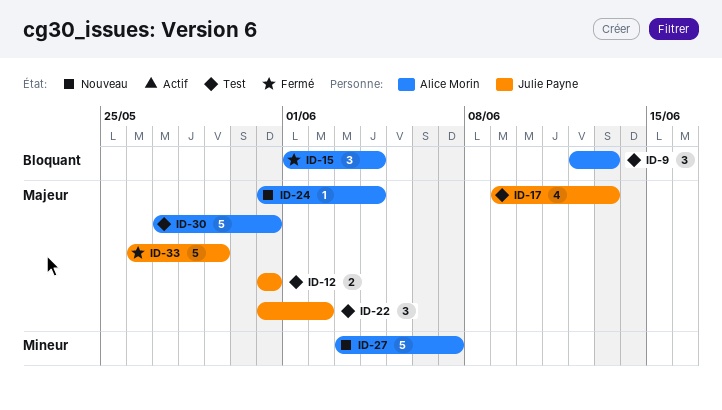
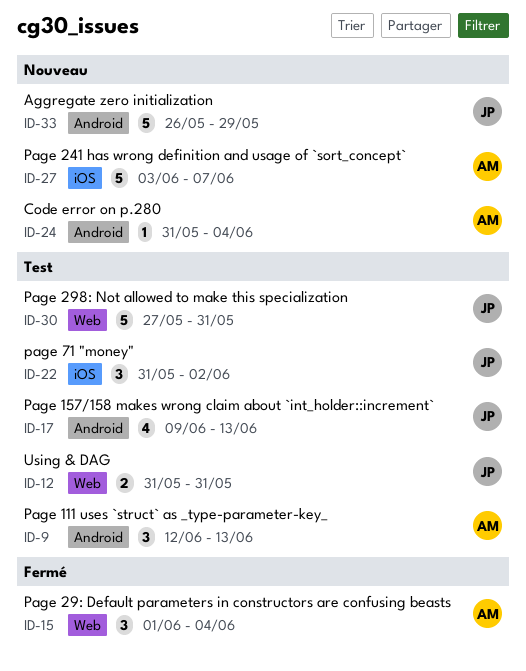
ID-30, owner: Alice Morin -> Julie Payne
ID-33, status: Fermé -> Nouveau

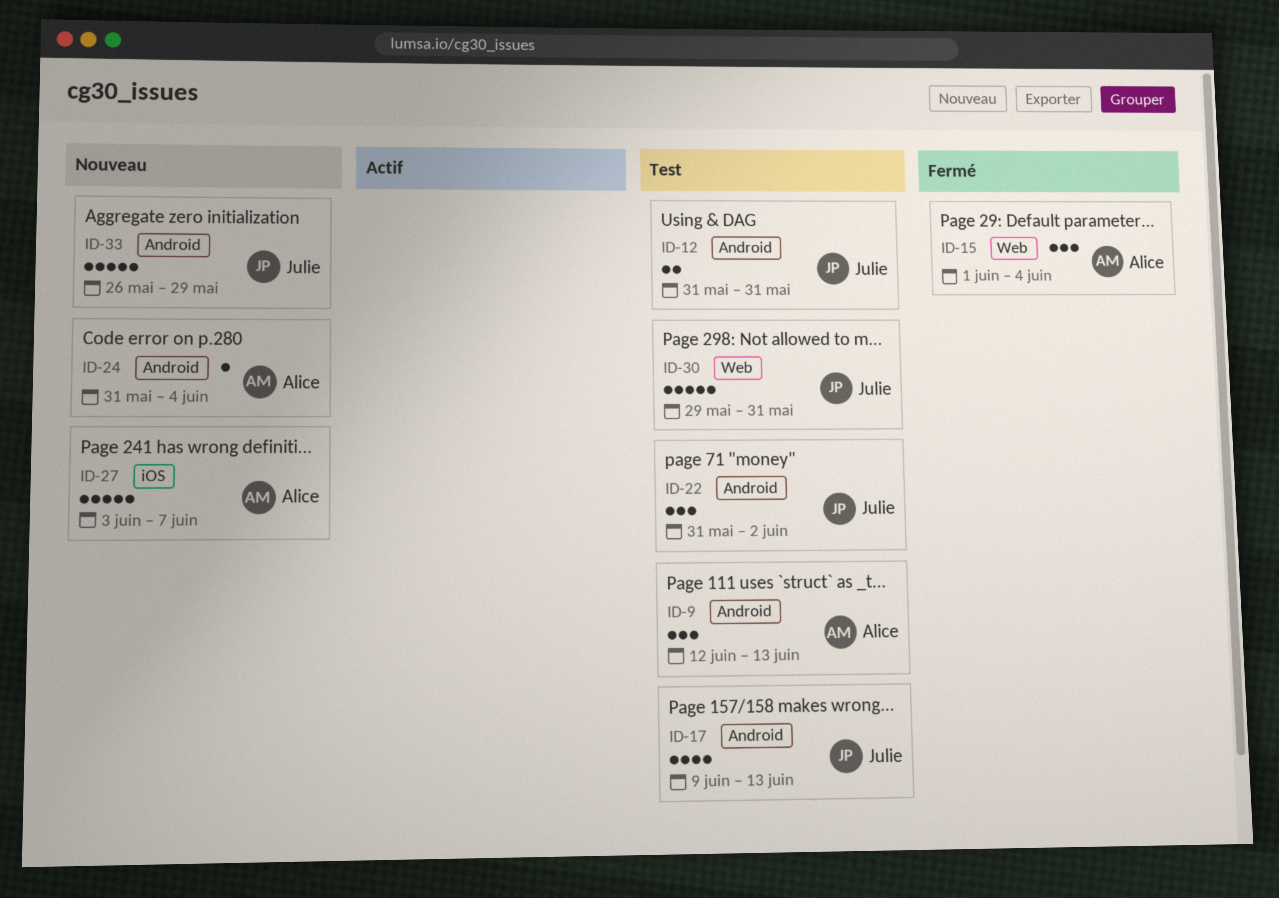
ID-12, label: Web -> Android
ID-22, label: iOS -> Android
ID-30, start: May 27 -> May 29

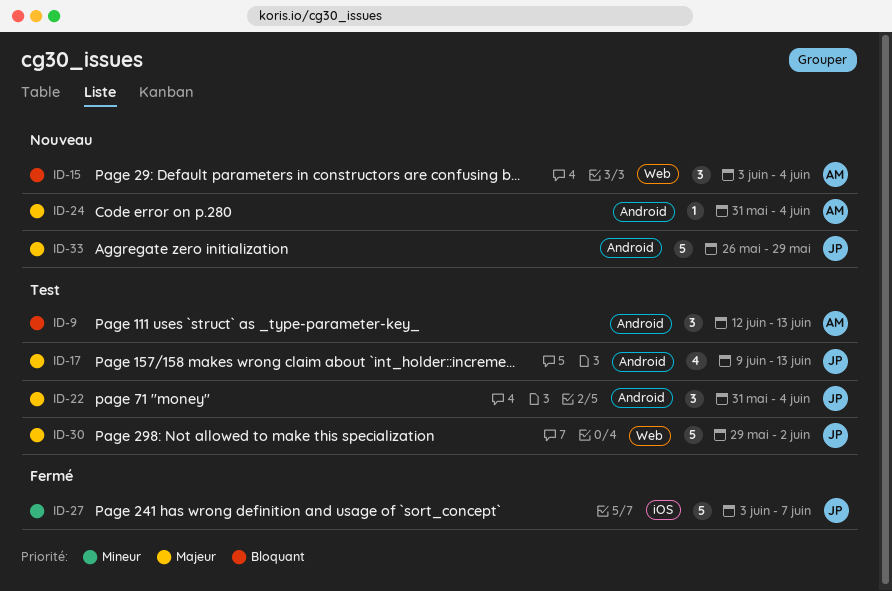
ID-12: present -> none
ID-15, status: Fermé -> Nouveau
ID-15, start: Jun 1 -> Jun 3
ID-22, due: Jun 2 -> Jun 4
ID-27, status: Nouveau -> Fermé
ID-27, owner: Alice -> Julie
ID-30, due: May 31 -> Jun 2

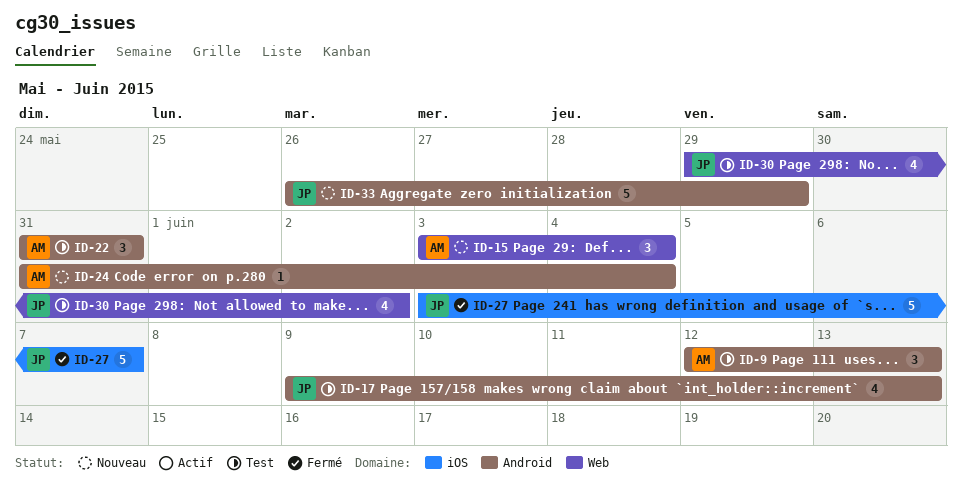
ID-22, owner: JP -> AM
ID-22, due: Jun 4 -> May 31
ID-30, estimate: 5 -> 4

